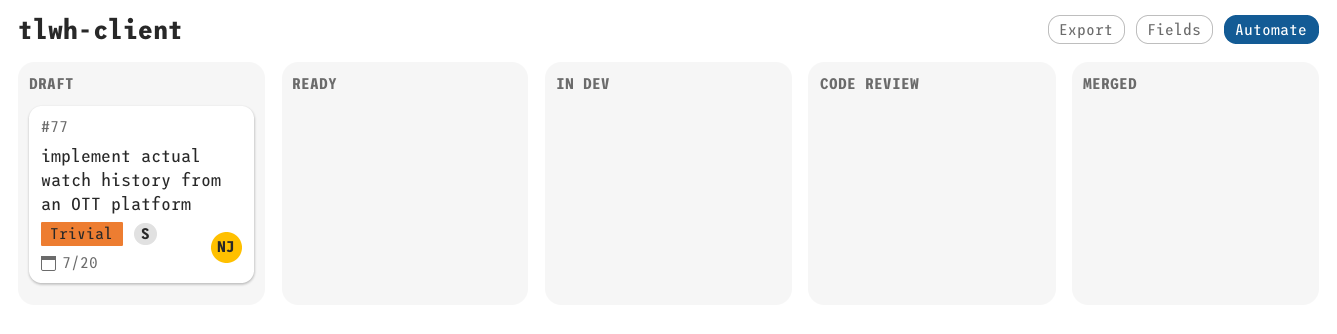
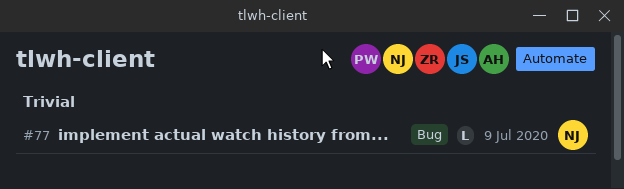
#77, estimate: S -> L
#77, due: Jul 20 -> Jul 9

